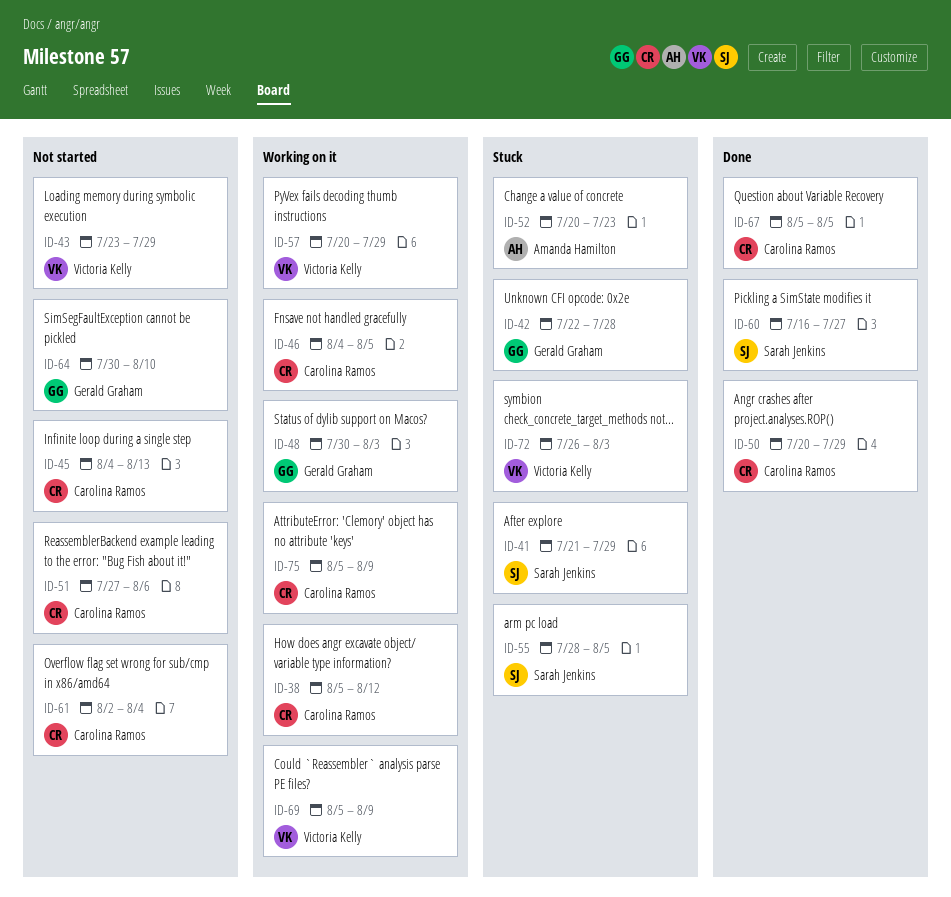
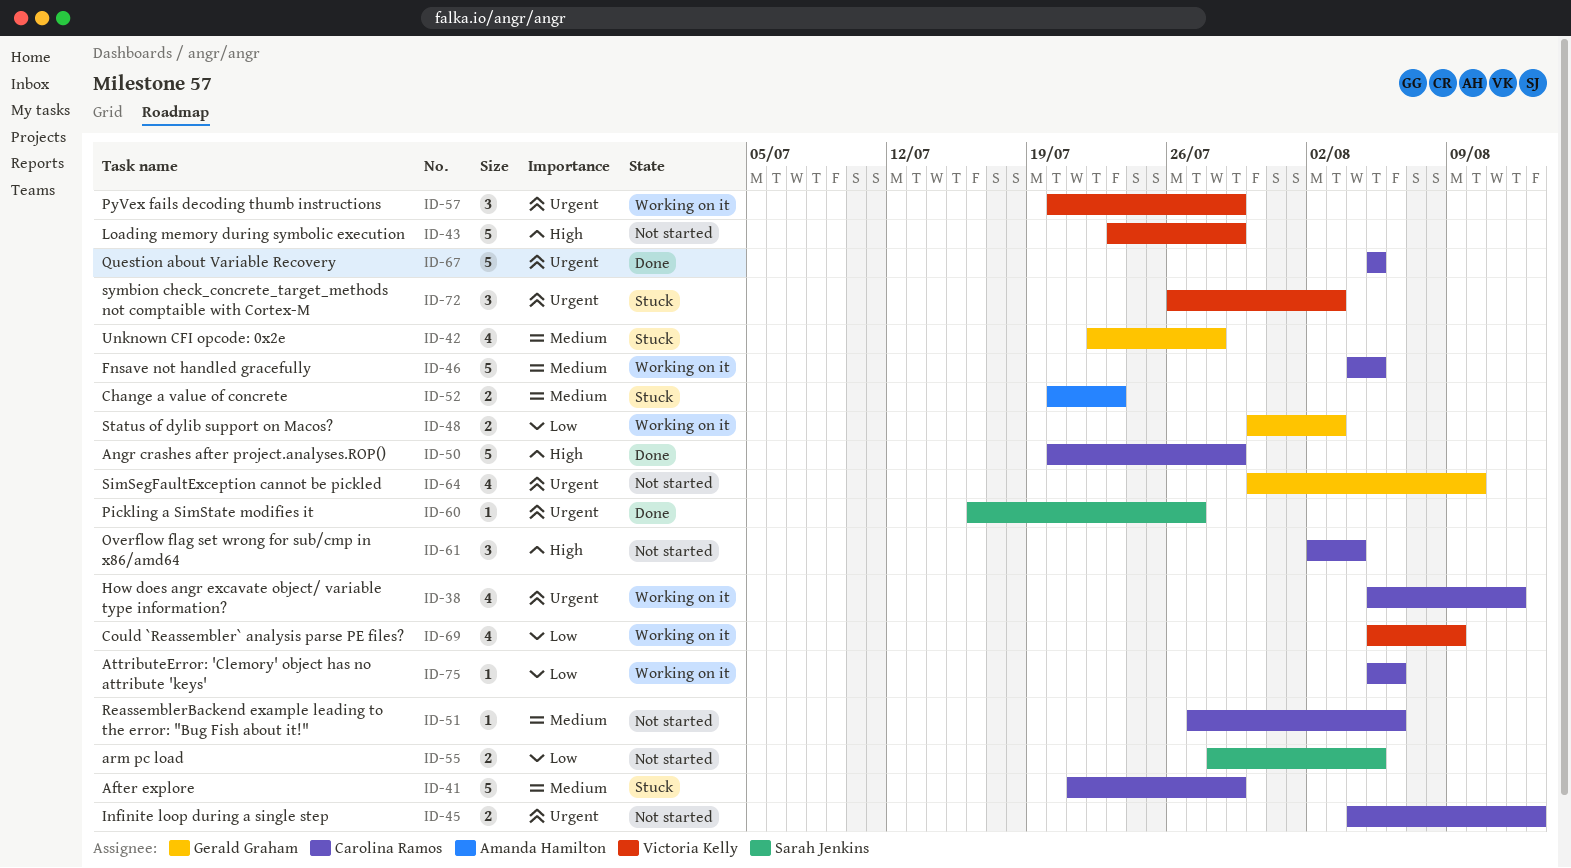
ID-41, owner: Sarah Jenkins -> Carolina Ramos
ID-55, status: Stuck -> Not started
ID-75, due: Aug 9 -> Aug 6

